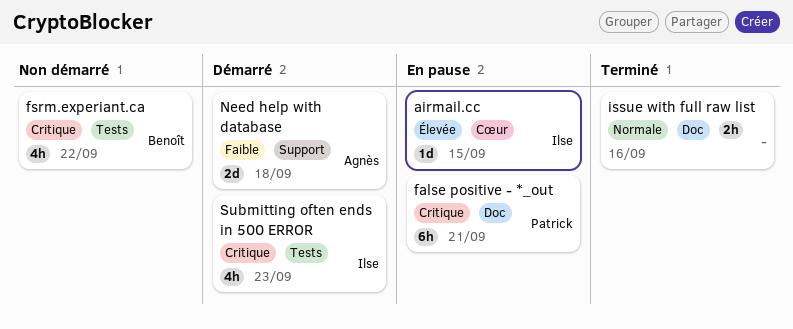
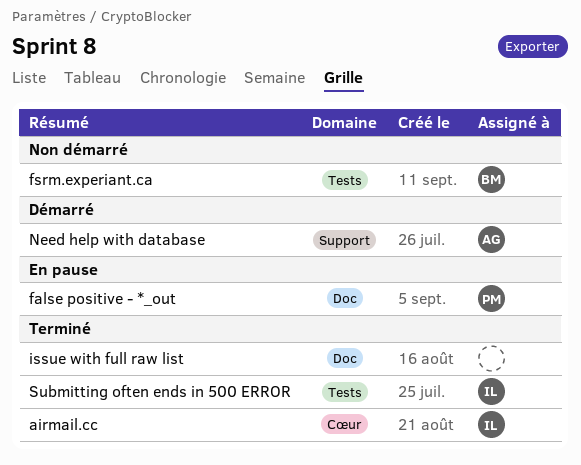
airmail.cc, status: En pause -> Terminé
Submitting often ends in 500 ERROR, status: Démarré -> Terminé

